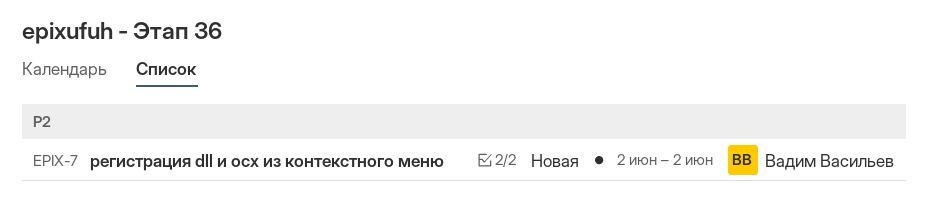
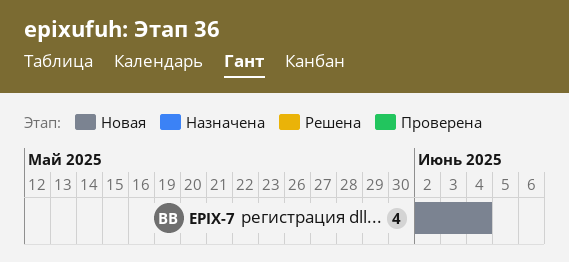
EPIX-7, estimate: 1 -> 4
EPIX-7, due: Jun 2 -> Jun 4

